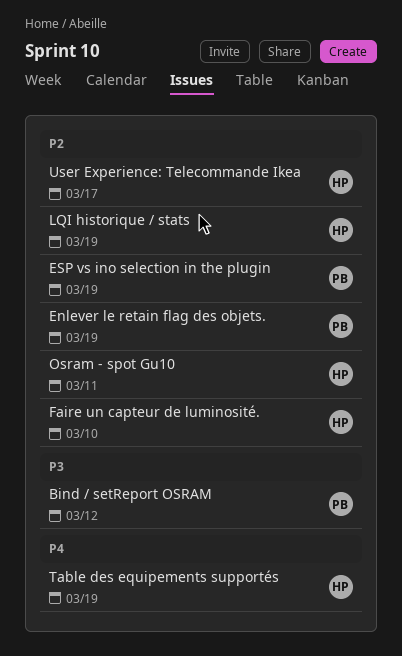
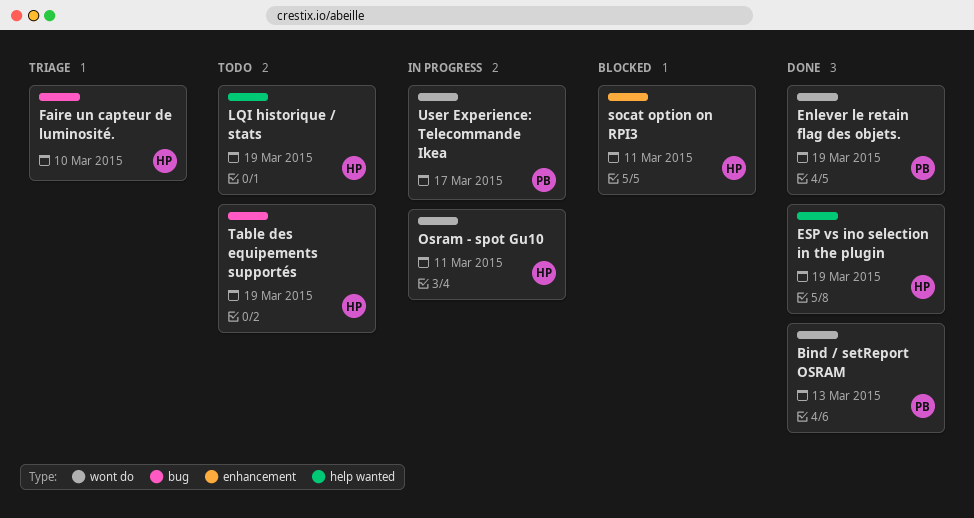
Bind / setReport OSRAM, due: Mar 12 -> Mar 13
ESP vs ino selection in the plugin, owner: PB -> HP
socat option on RPI3: none -> present
User Experience: Telecommande Ikea, owner: HP -> PB

